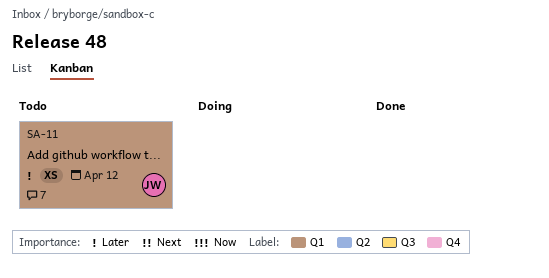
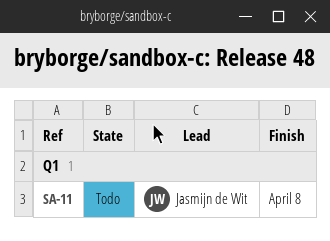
SA-11, due: Apr 12 -> Apr 8

